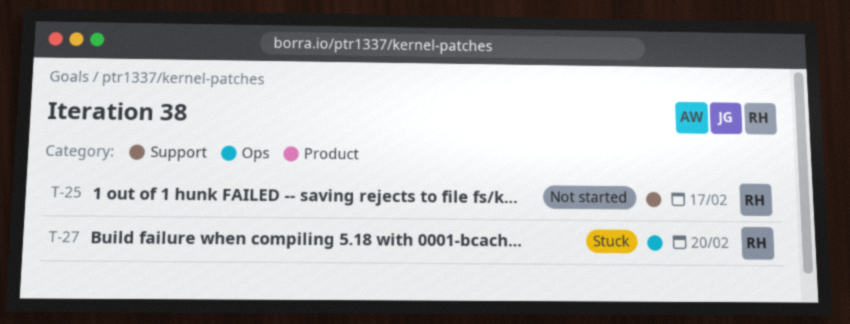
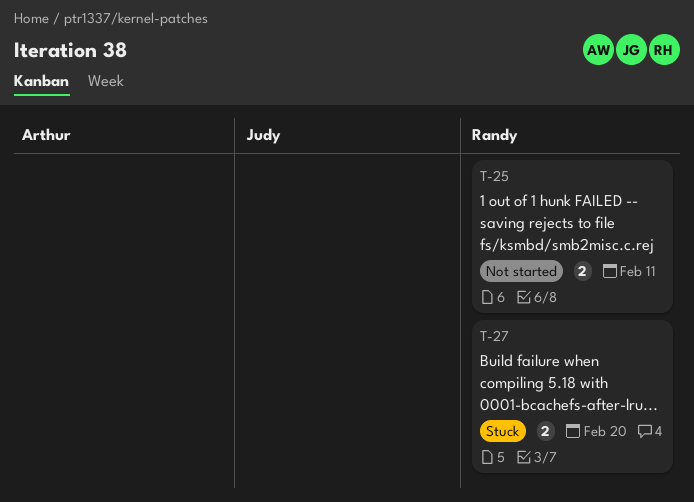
T-25, due: Feb 17 -> Feb 11

